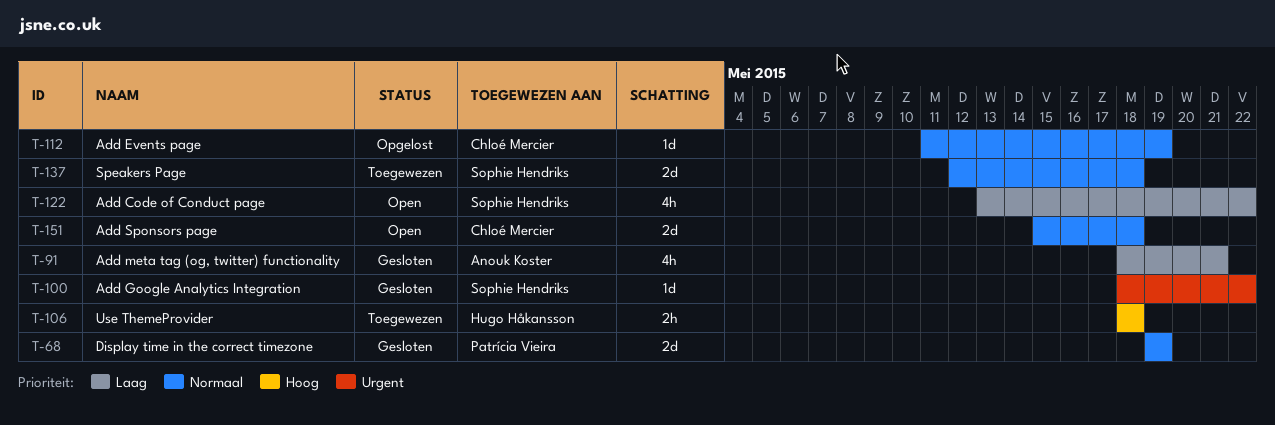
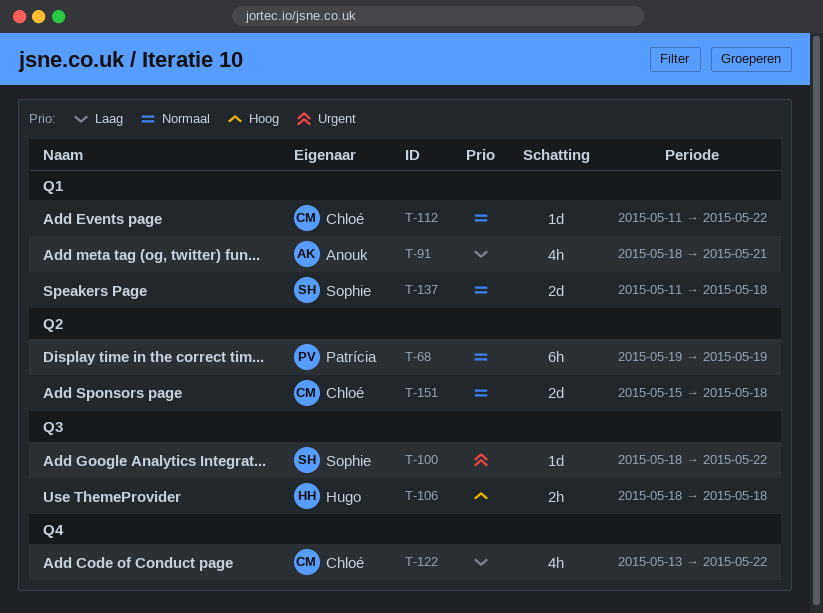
T-68, estimate: 2d -> 6h
T-112, due: May 19 -> May 22
T-122, owner: Sophie Hendriks -> Chloé Mercier
T-137, start: May 12 -> May 11

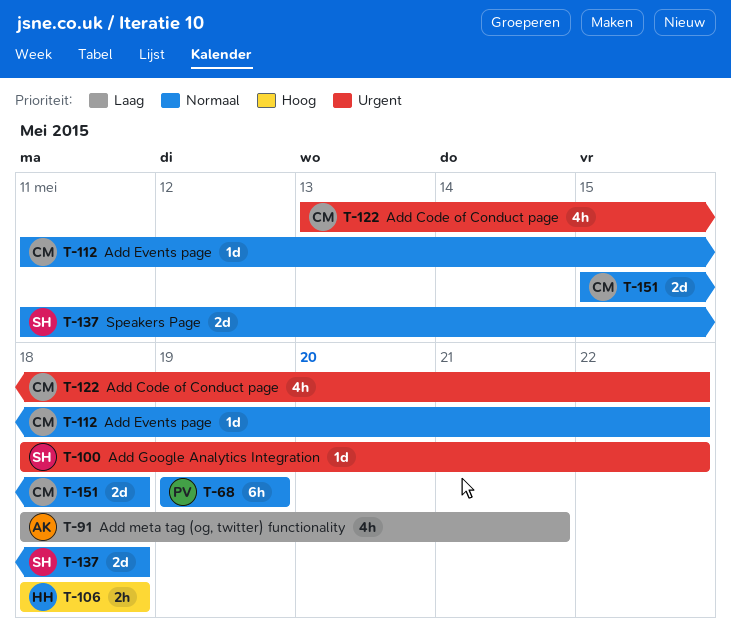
T-122, priority: Laag -> Urgent

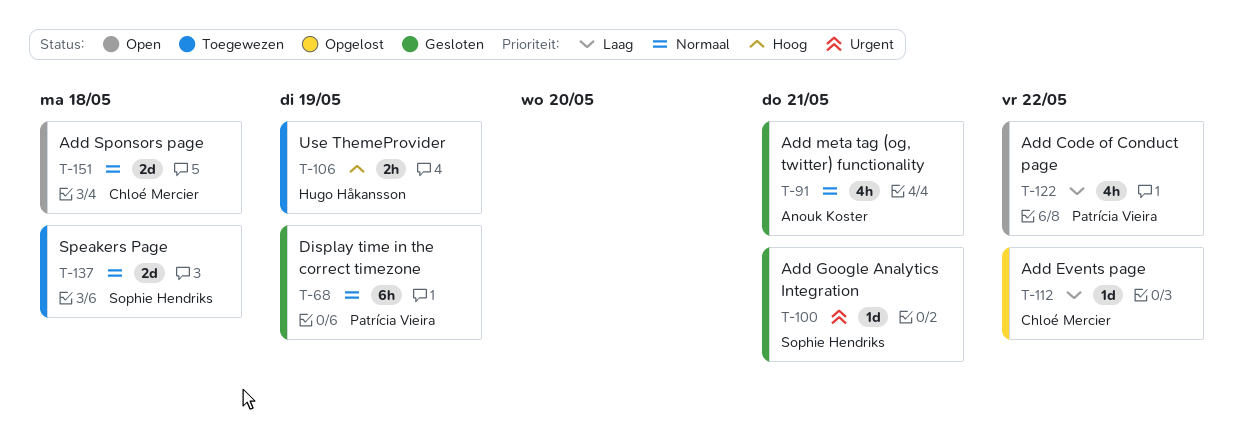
T-91, priority: Laag -> Normaal
T-100, due: May 22 -> May 21
T-106, due: May 18 -> May 19
T-112, priority: Normaal -> Laag
T-122, owner: Chloé Mercier -> Patrícia Vieira
T-122, priority: Urgent -> Laag

